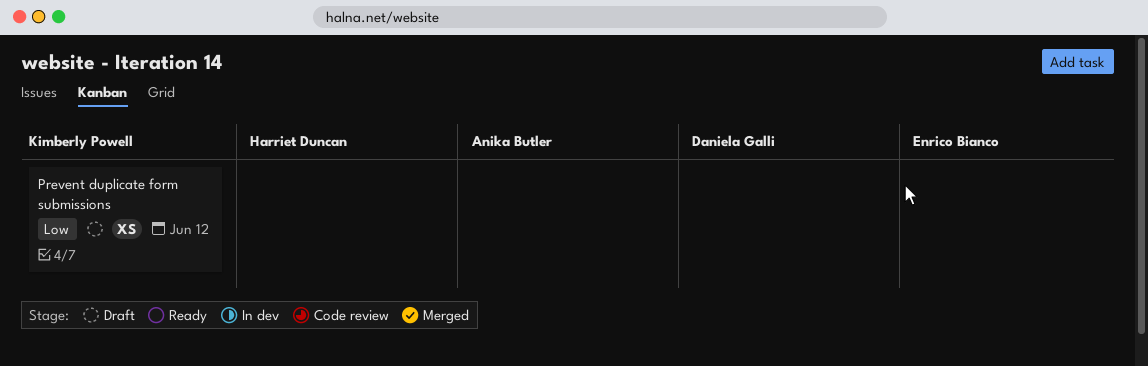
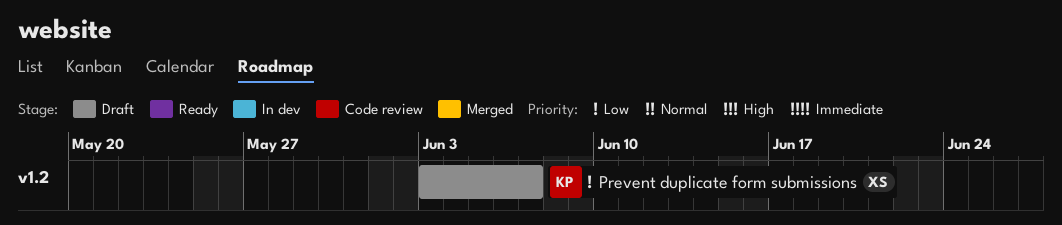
Prevent duplicate form submissions, due: Jun 12 -> Jun 7

